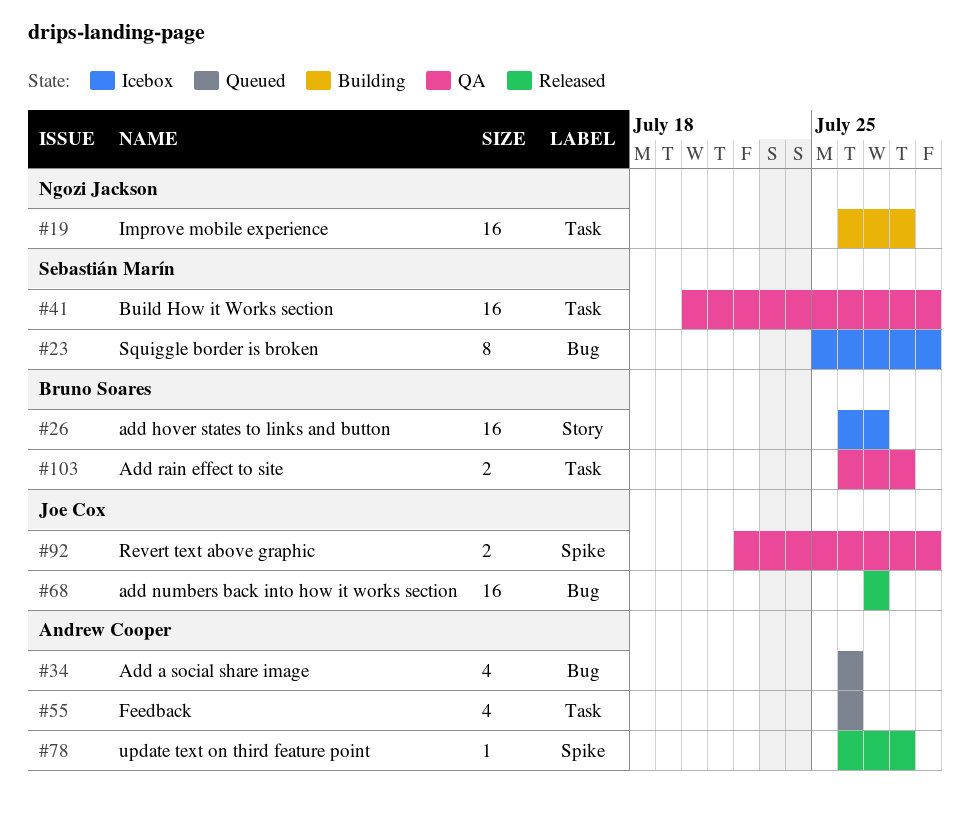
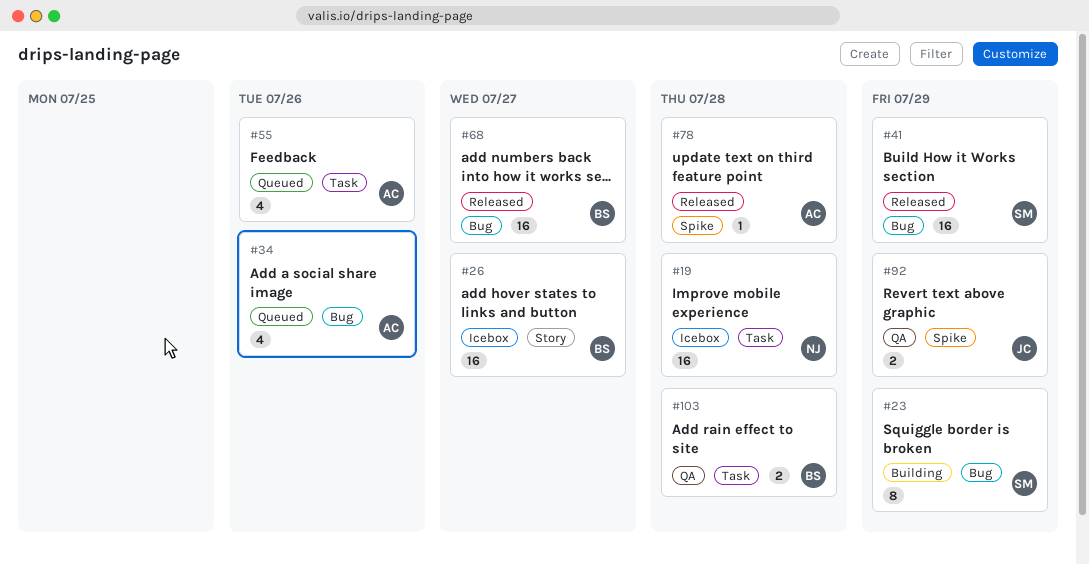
#19, status: Building -> Icebox
#23, status: Icebox -> Building
#41, status: QA -> Released
#41, label: Task -> Bug
#68, owner: Joe Cox -> Bruno Soares

